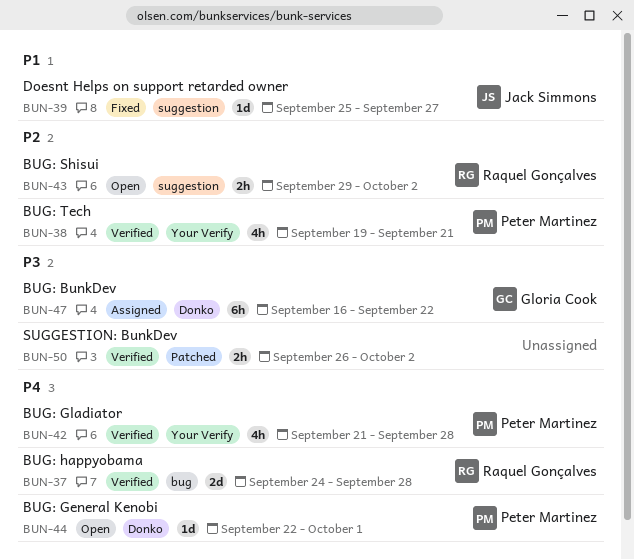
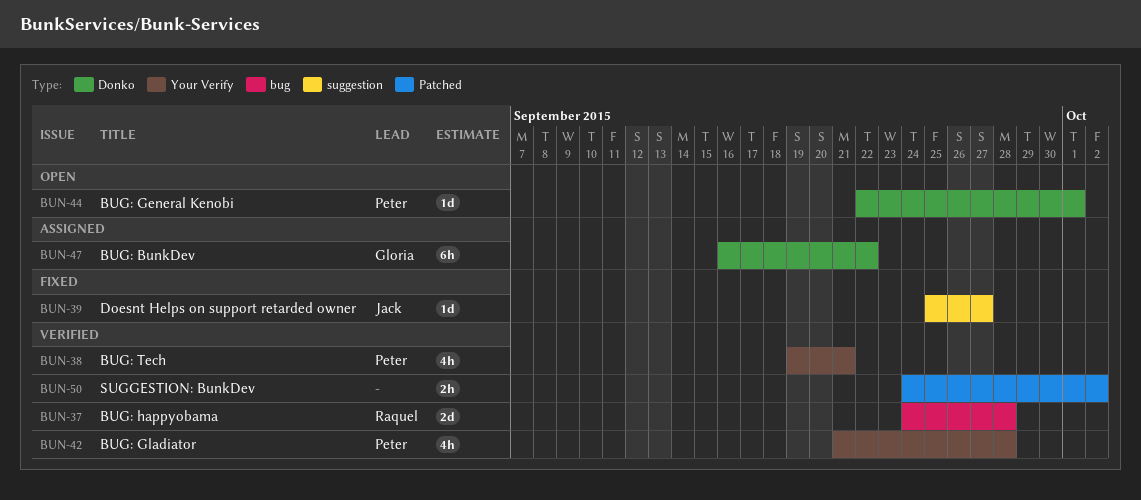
BUN-43: present -> none
BUN-50, start: Sep 26 -> Sep 24

